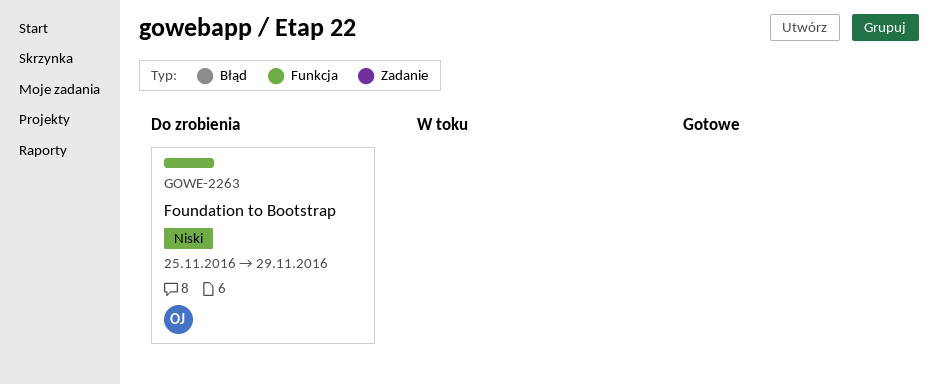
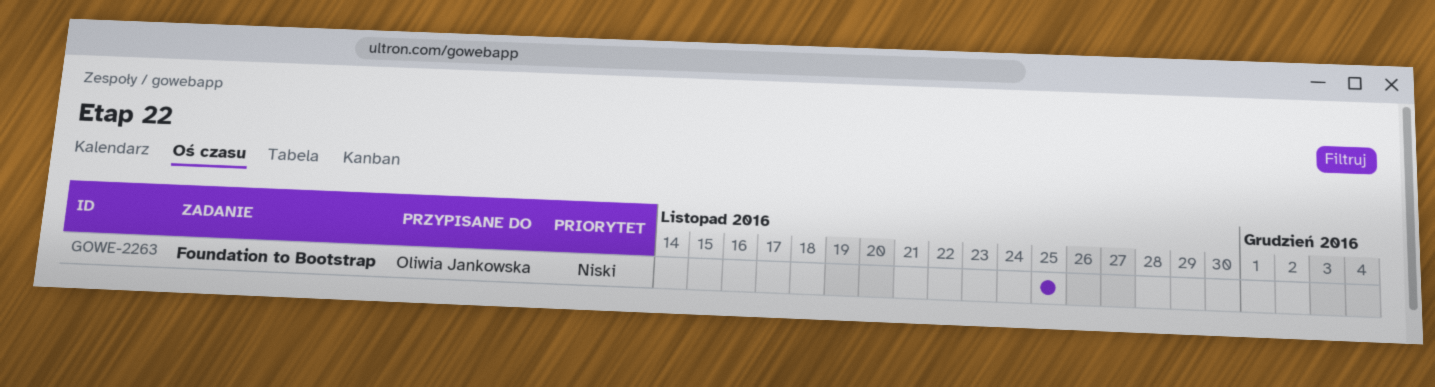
GOWE-2263, due: Nov 29 -> Nov 25

